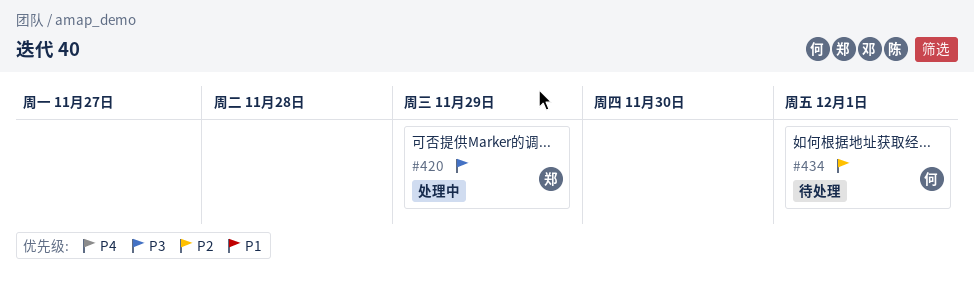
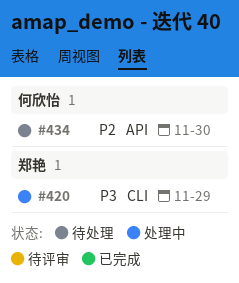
#434, due: Dec 1 -> Nov 30

